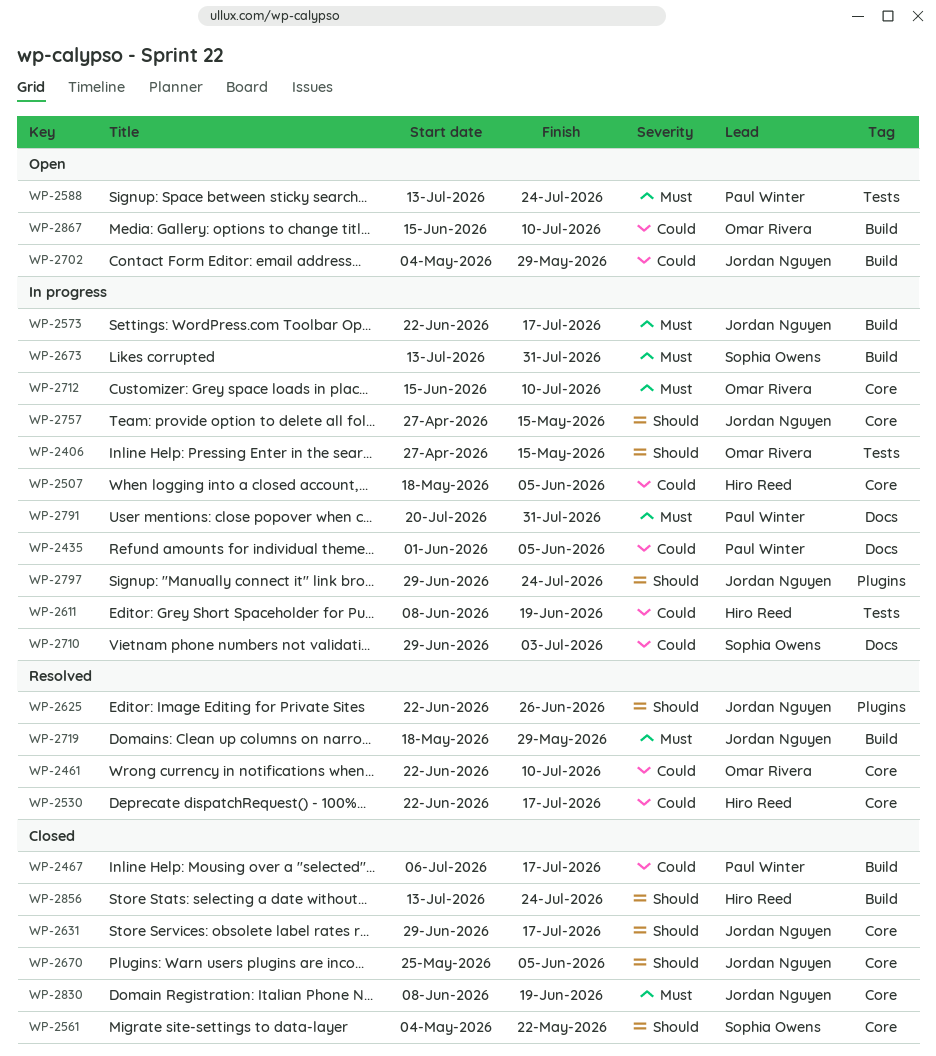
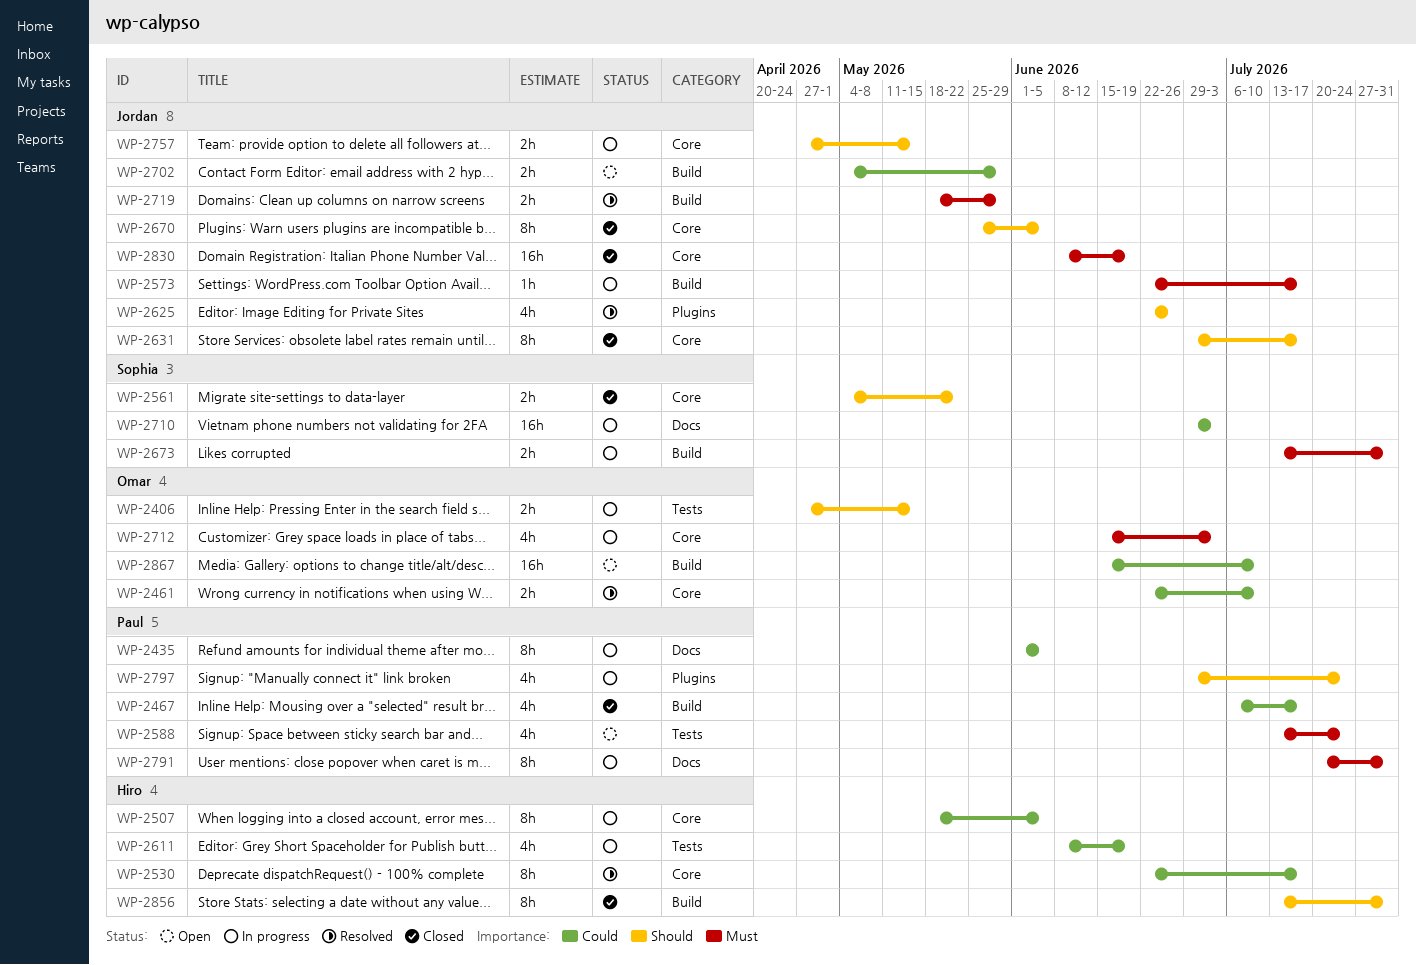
WP-2712, due: Jul 10 -> Jul 3
WP-2797, owner: Jordan Nguyen -> Paul Winter
WP-2856, due: Jul 24 -> Jul 31

